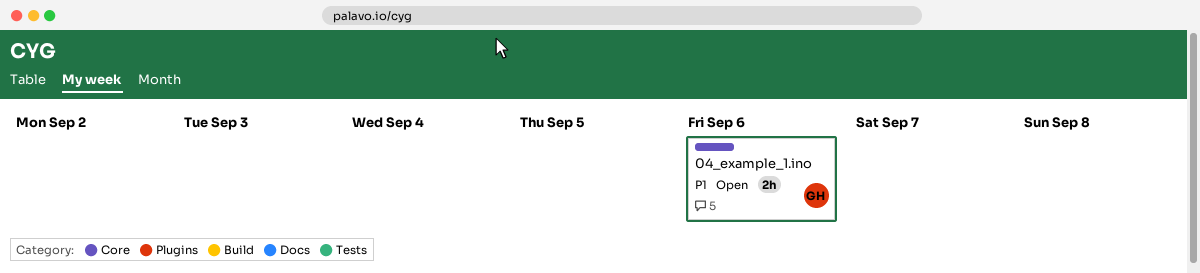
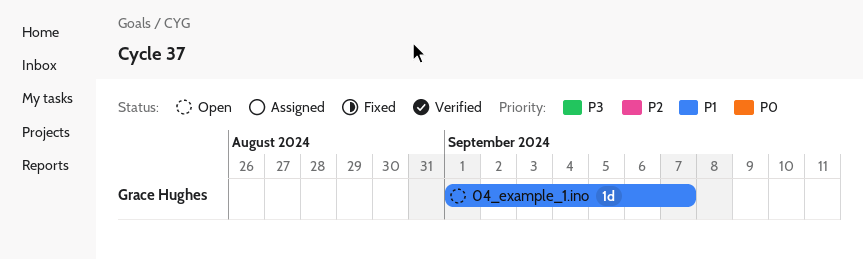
04_example_1.ino, estimate: 2h -> 1d
04_example_1.ino, due: Sep 6 -> Sep 7

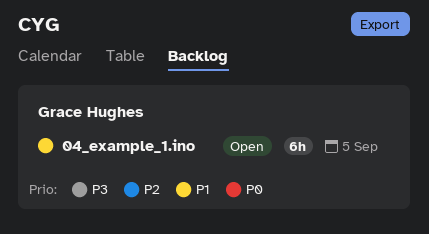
04_example_1.ino, estimate: 1d -> 6h
04_example_1.ino, due: Sep 7 -> Sep 5

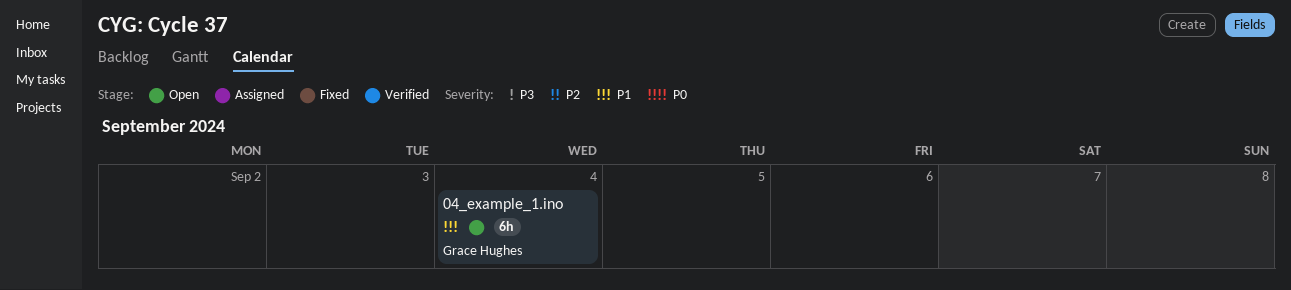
04_example_1.ino, due: Sep 5 -> Sep 4

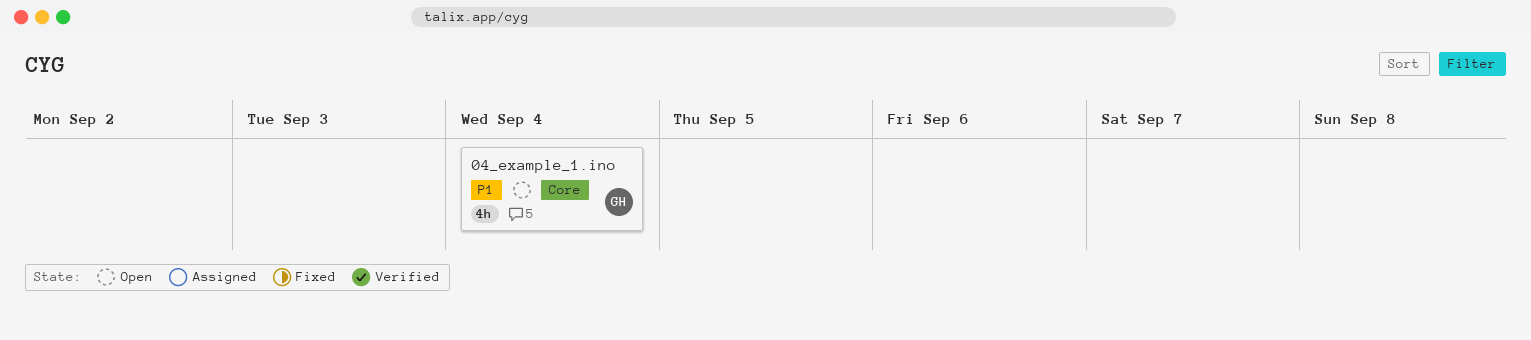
04_example_1.ino, estimate: 6h -> 4h

